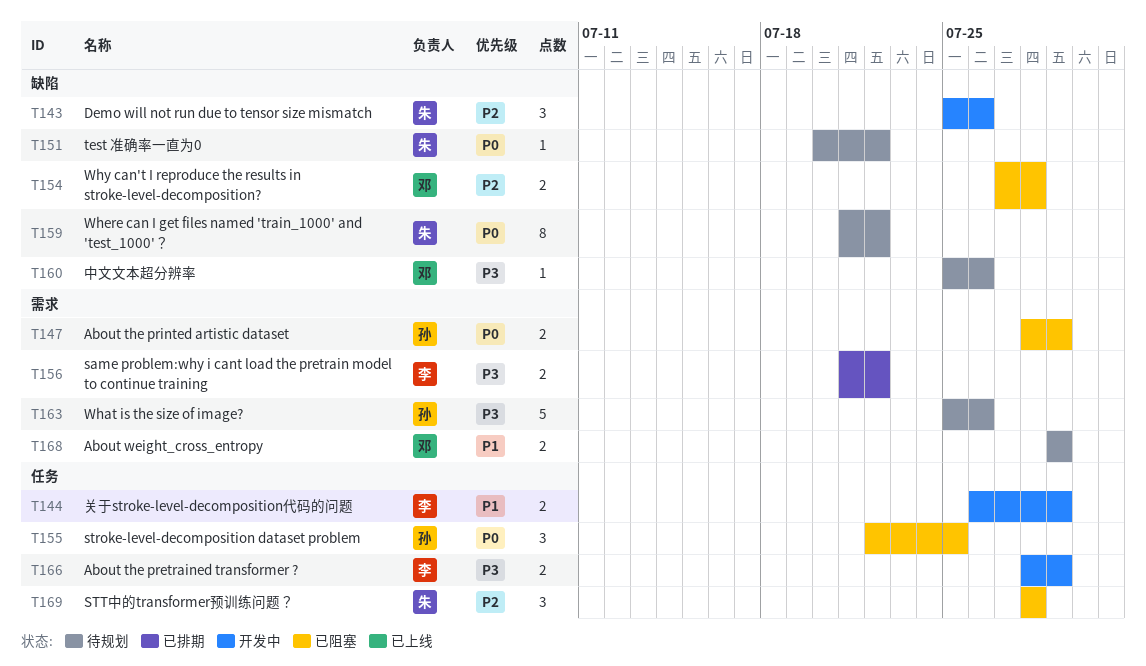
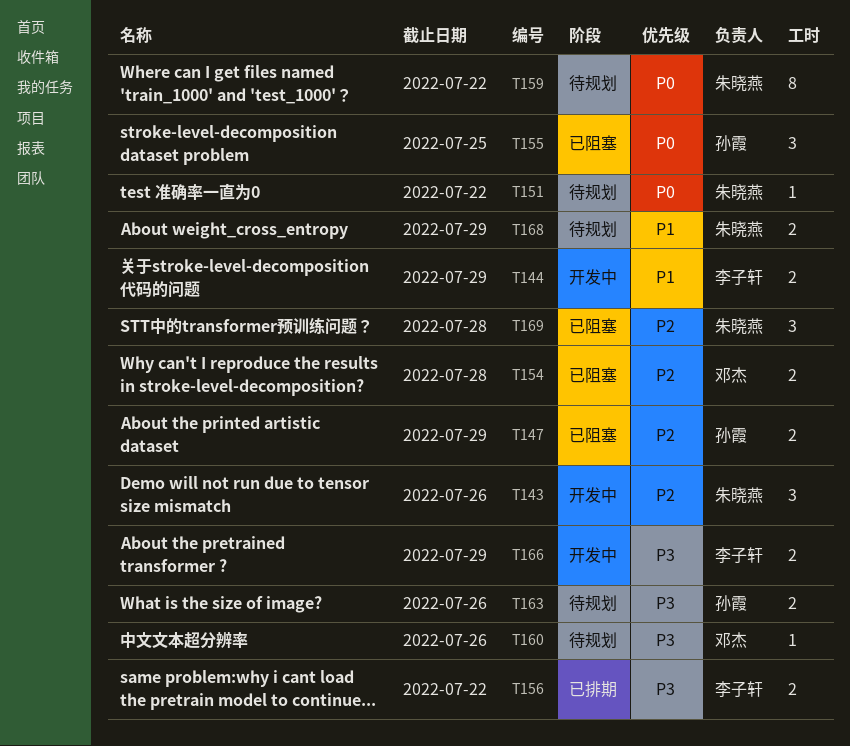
T147, priority: P0 -> P2
T163, estimate: 5 -> 2
T168, owner: 邓杰 -> 朱晓燕

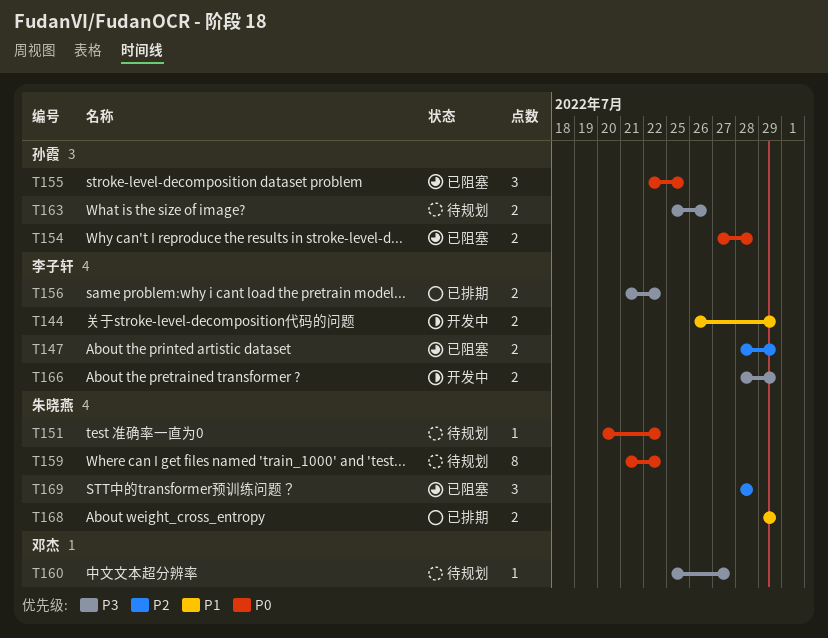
T143: present -> none
T147, owner: 孙霞 -> 李子轩
T154, owner: 邓杰 -> 孙霞
T154, priority: P2 -> P0
T160, due: Jul 26 -> Jul 27
T168, status: 待规划 -> 已排期

